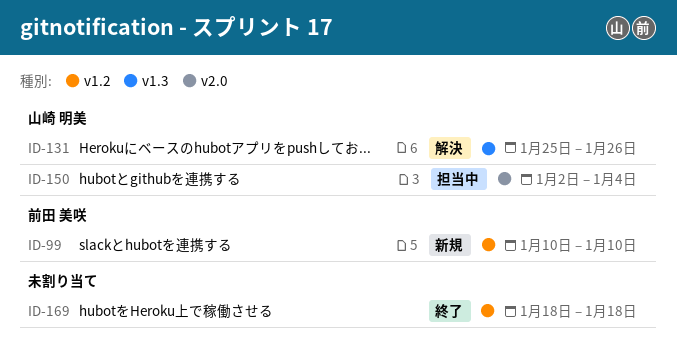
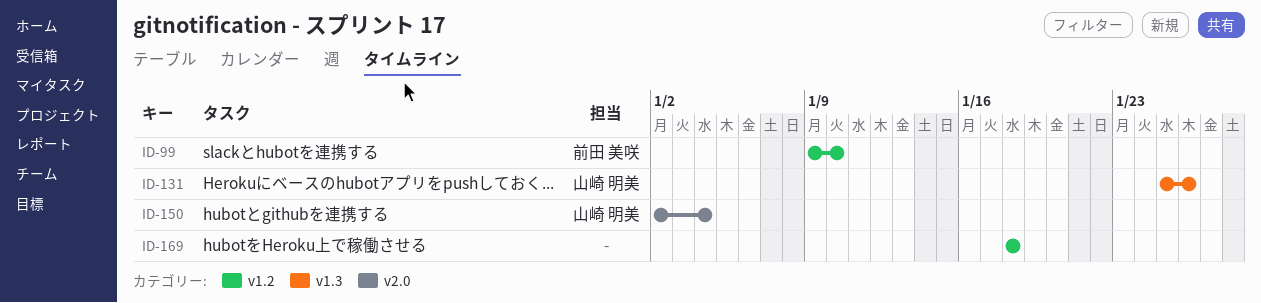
ID-99, start: Jan 10 -> Jan 9

